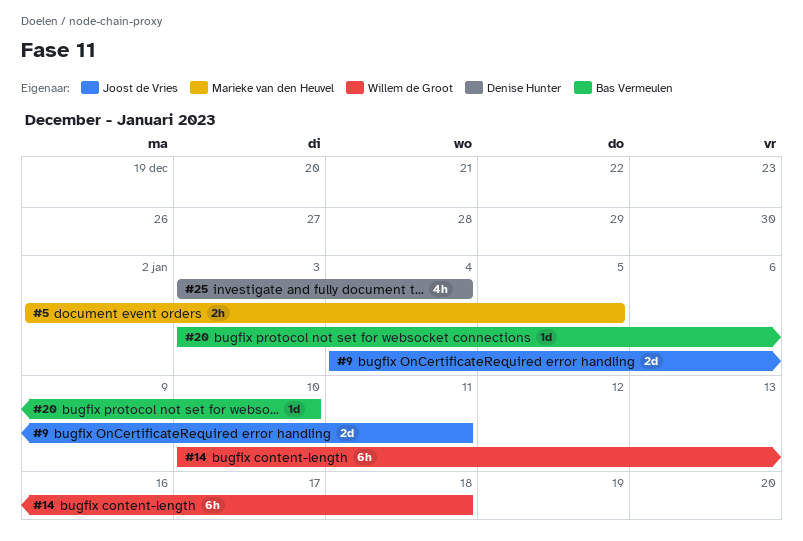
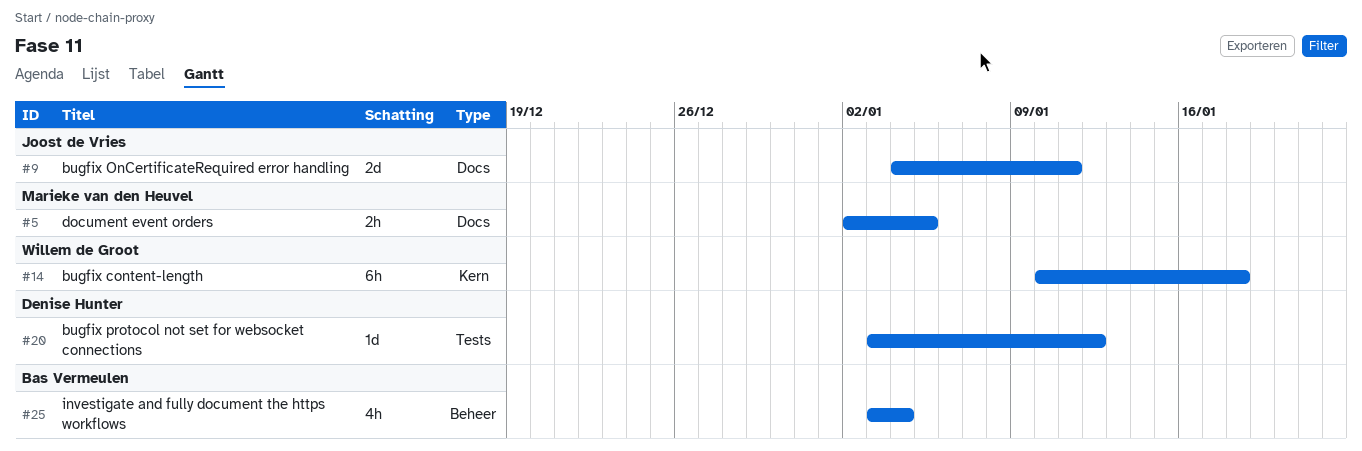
#20, owner: Bas Vermeulen -> Denise Hunter
#20, due: Jan 10 -> Jan 12
#25, owner: Denise Hunter -> Bas Vermeulen

